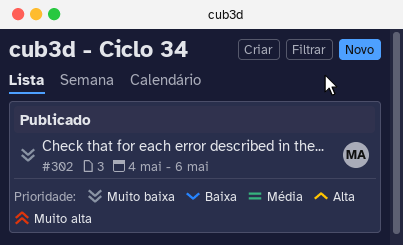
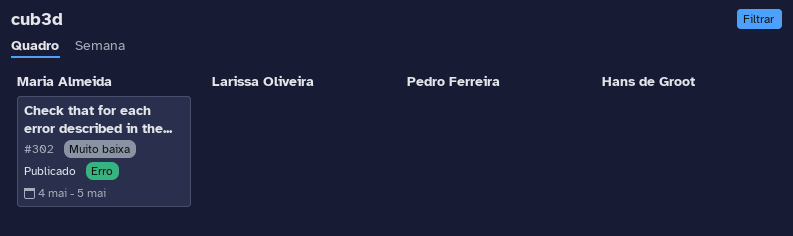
#302, due: May 6 -> May 5

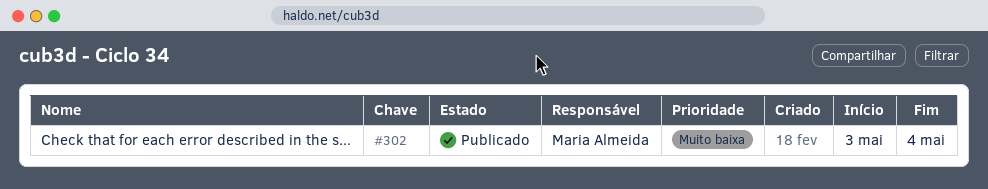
#302, start: May 4 -> May 3
#302, due: May 5 -> May 4

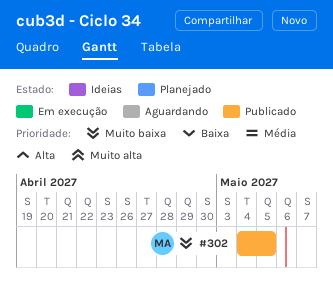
#302, start: May 3 -> May 4
#302, due: May 4 -> May 5

